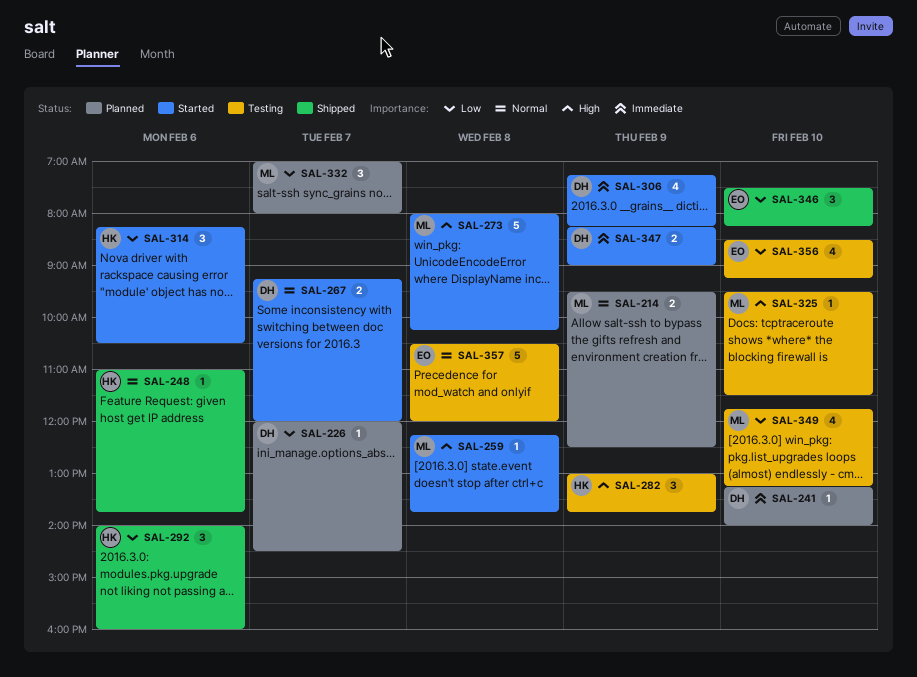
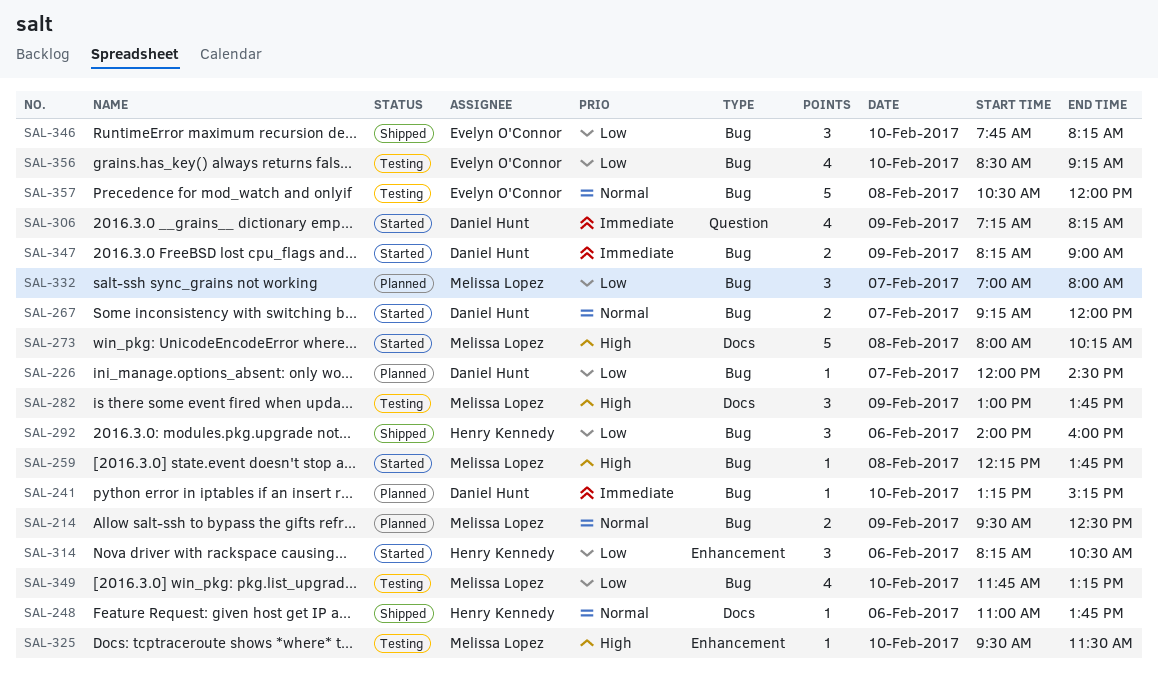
SAL-241, ends: 14:00 -> 15:15
SAL-282, owner: Henry Kennedy -> Melissa Lopez
SAL-346, begins: 07:30 -> 07:45

